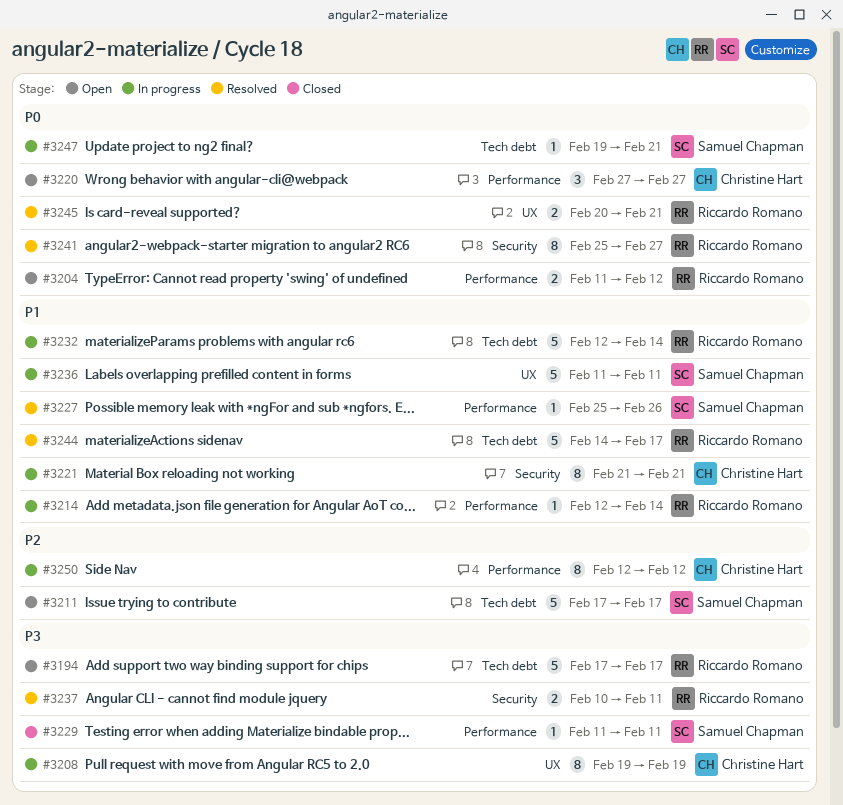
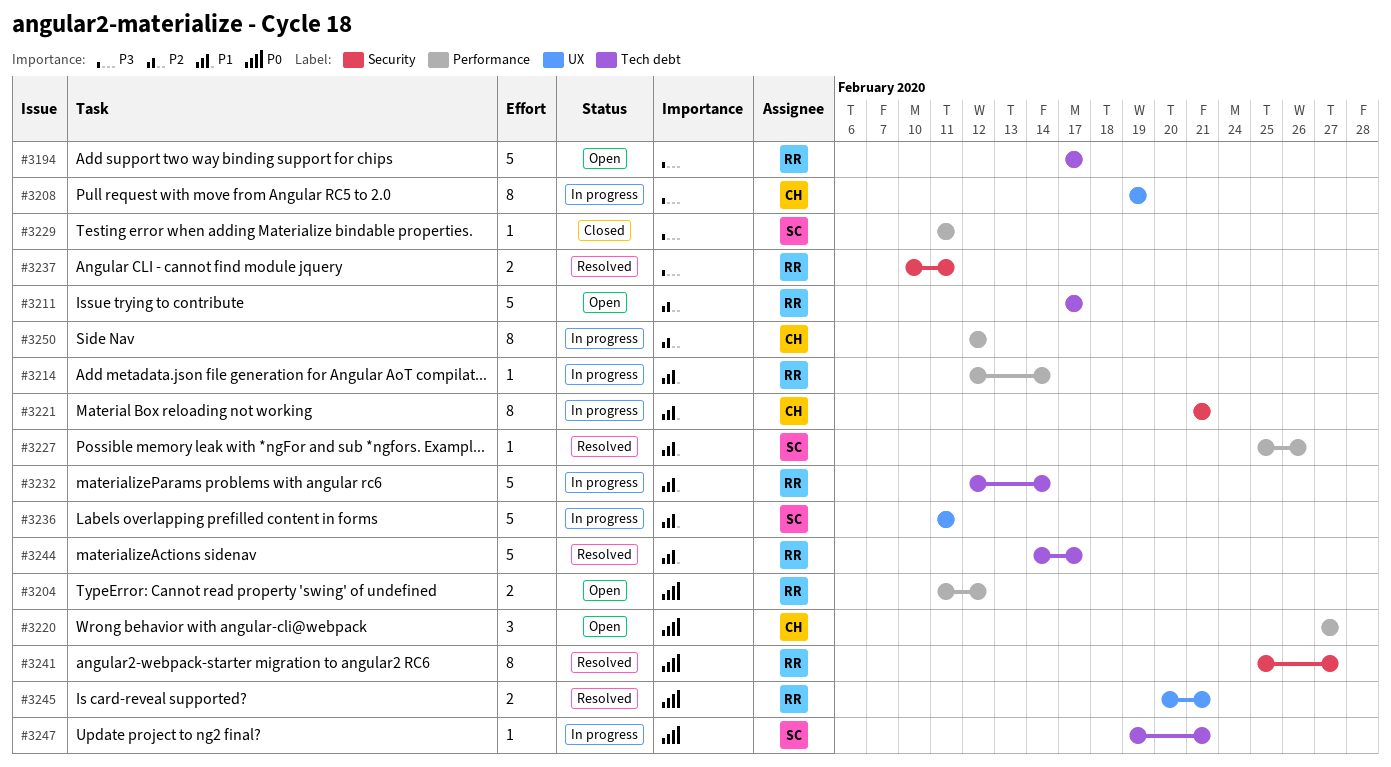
#3211, owner: Samuel Chapman -> Riccardo Romano

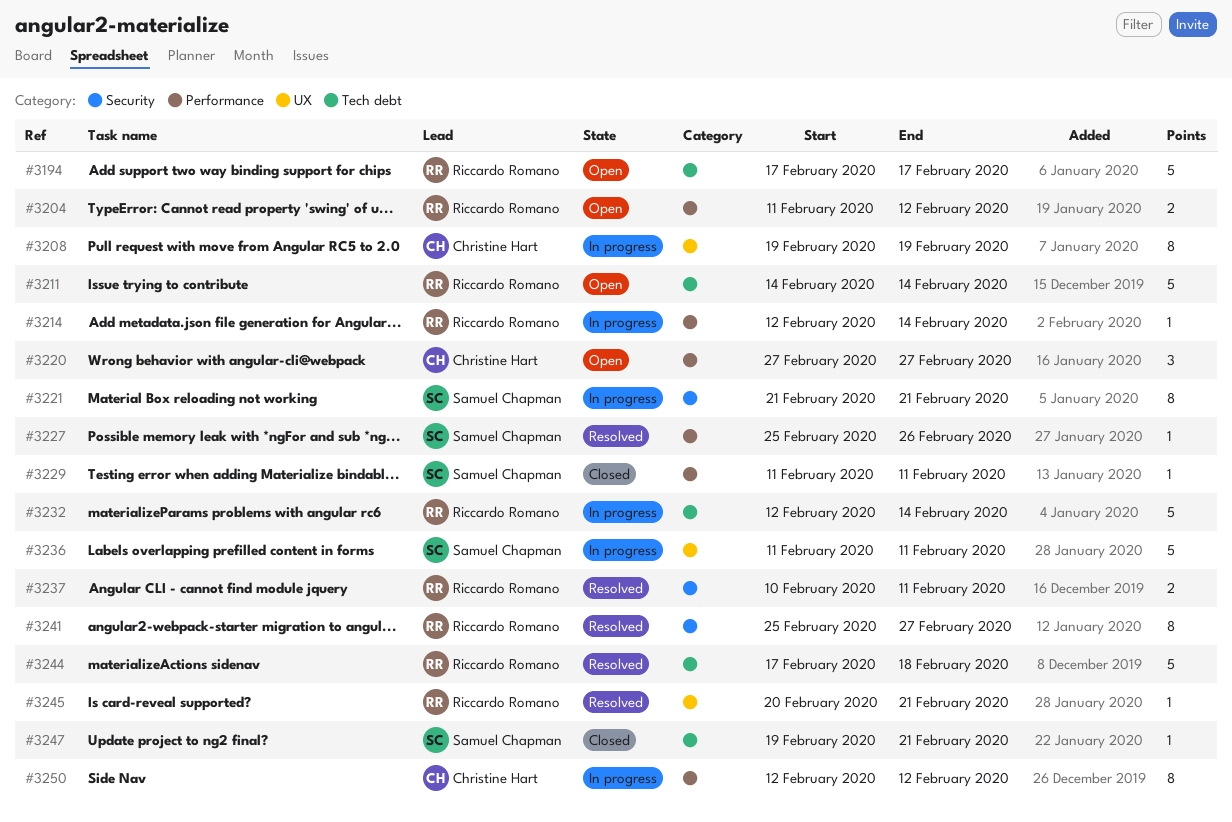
#3211, start: Feb 17 -> Feb 14
#3211, due: Feb 17 -> Feb 14
#3221, owner: Christine Hart -> Samuel Chapman
#3244, start: Feb 14 -> Feb 17
#3244, due: Feb 17 -> Feb 18
#3245, estimate: 2 -> 1
#3247, status: In progress -> Closed

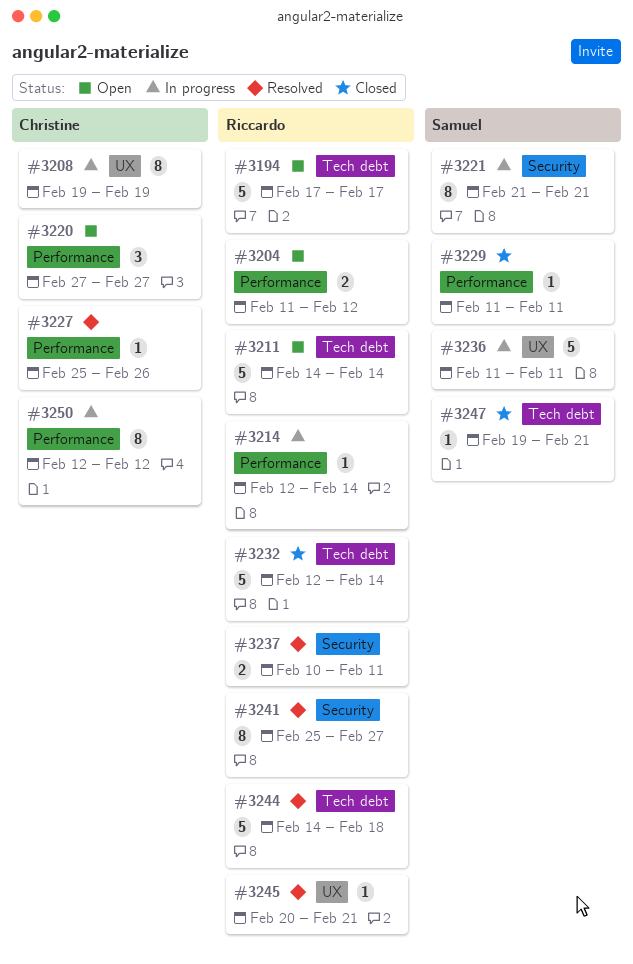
#3227, owner: Samuel Chapman -> Christine Hart
#3232, status: In progress -> Closed
#3244, start: Feb 17 -> Feb 14

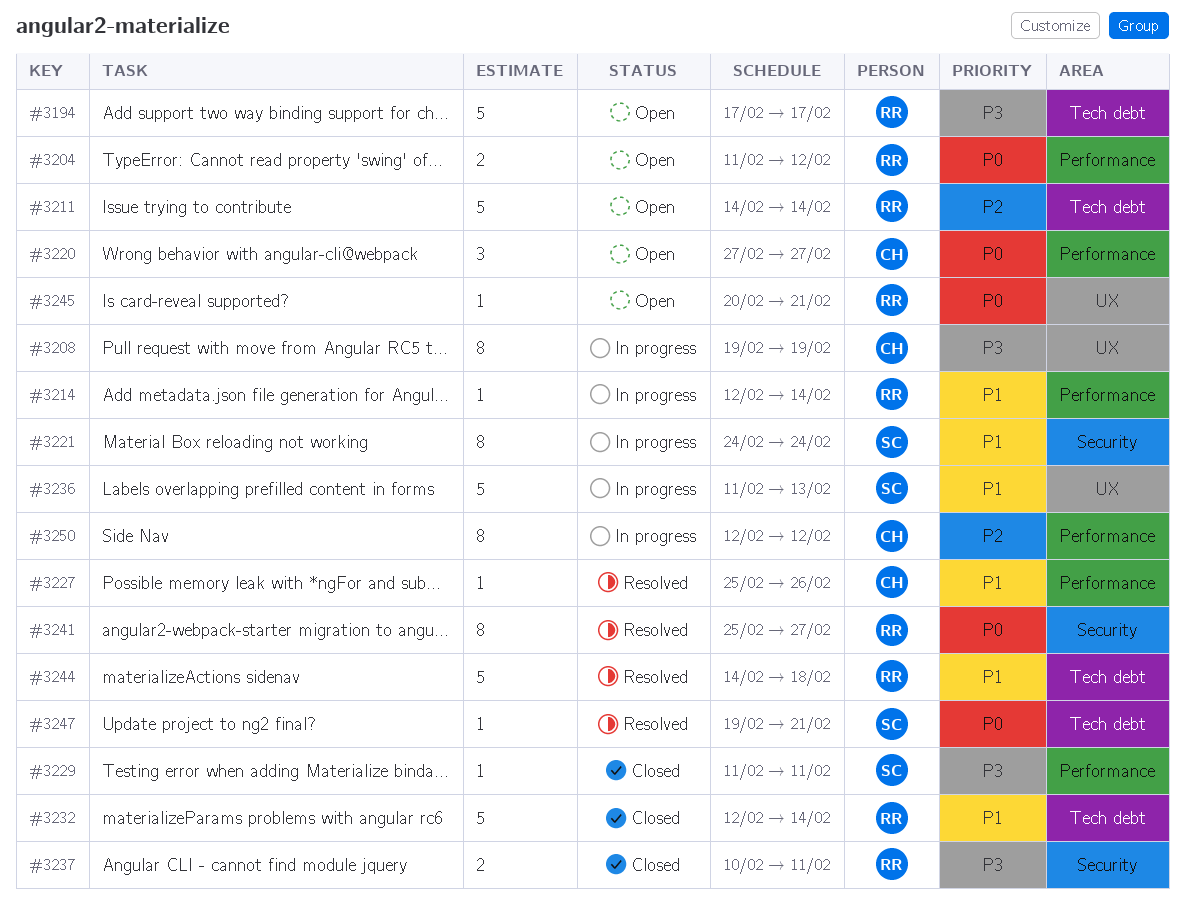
#3221, start: Feb 21 -> Feb 24
#3221, due: Feb 21 -> Feb 24
#3236, due: Feb 11 -> Feb 13
#3237, status: Resolved -> Closed
#3245, status: Resolved -> Open
#3247, status: Closed -> Resolved

